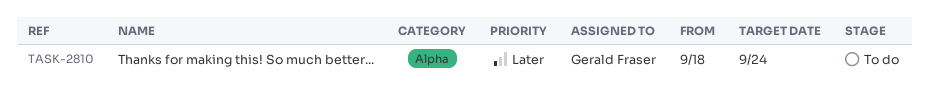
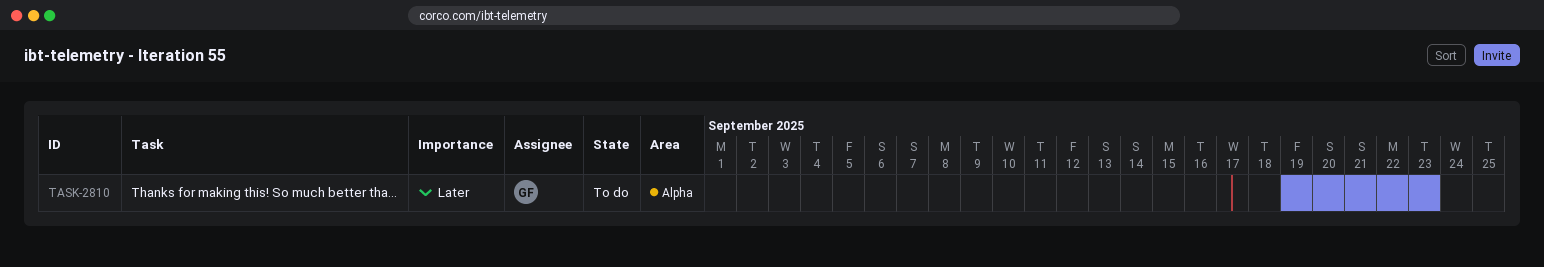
TASK-2810, start: Sep 18 -> Sep 19
TASK-2810, due: Sep 24 -> Sep 23

